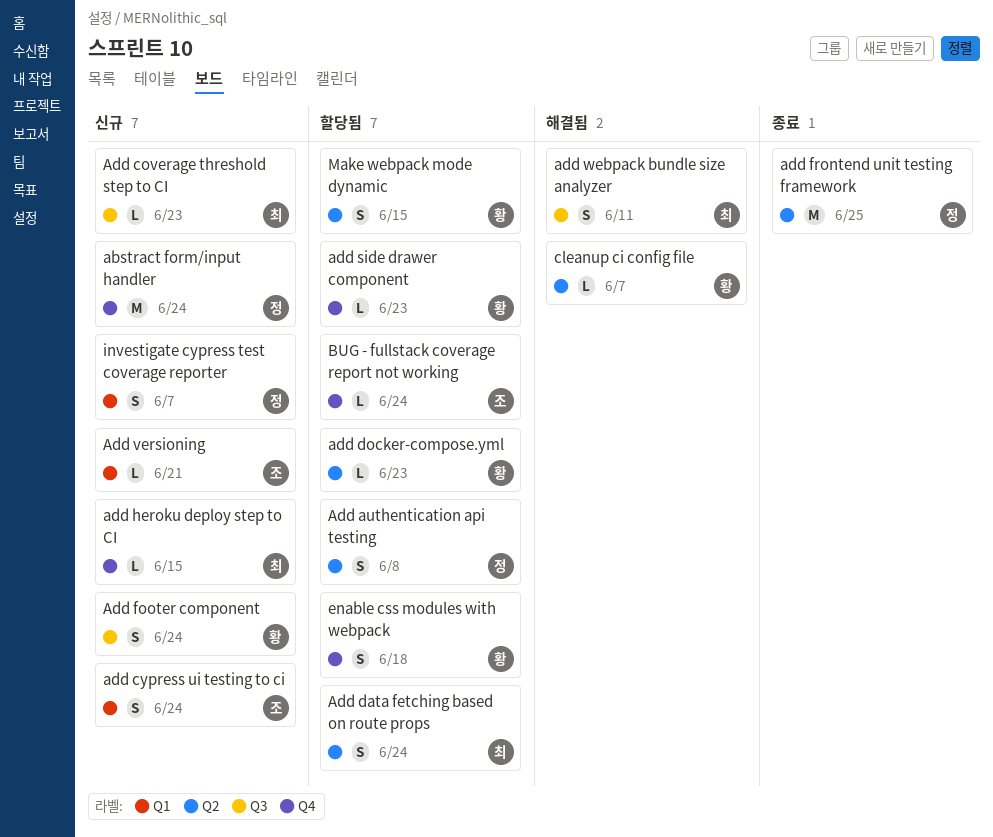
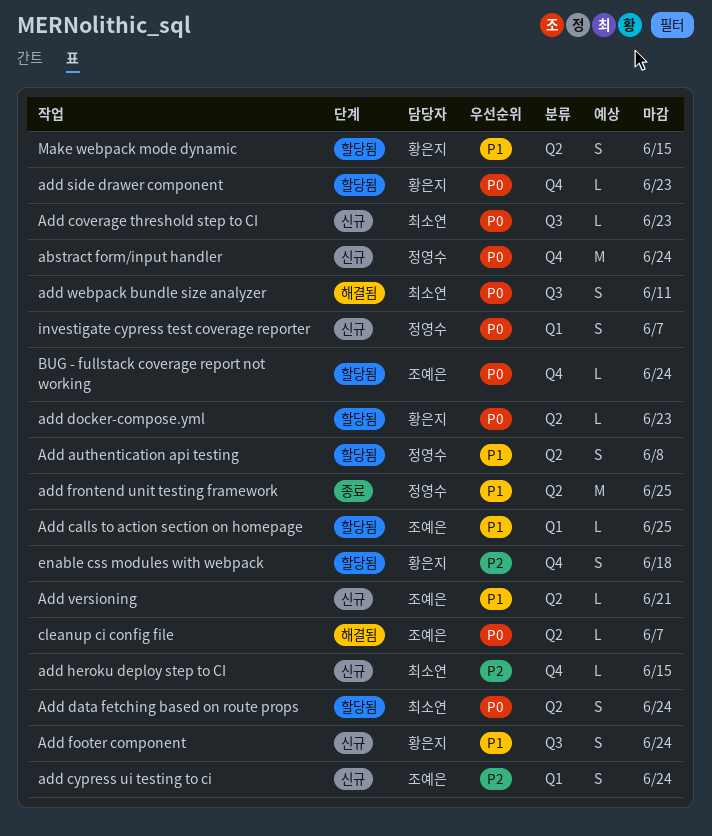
Add calls to action section on homepage: none -> present
Add versioning, label: Q1 -> Q2
cleanup ci config file, owner: 황은지 -> 조예은

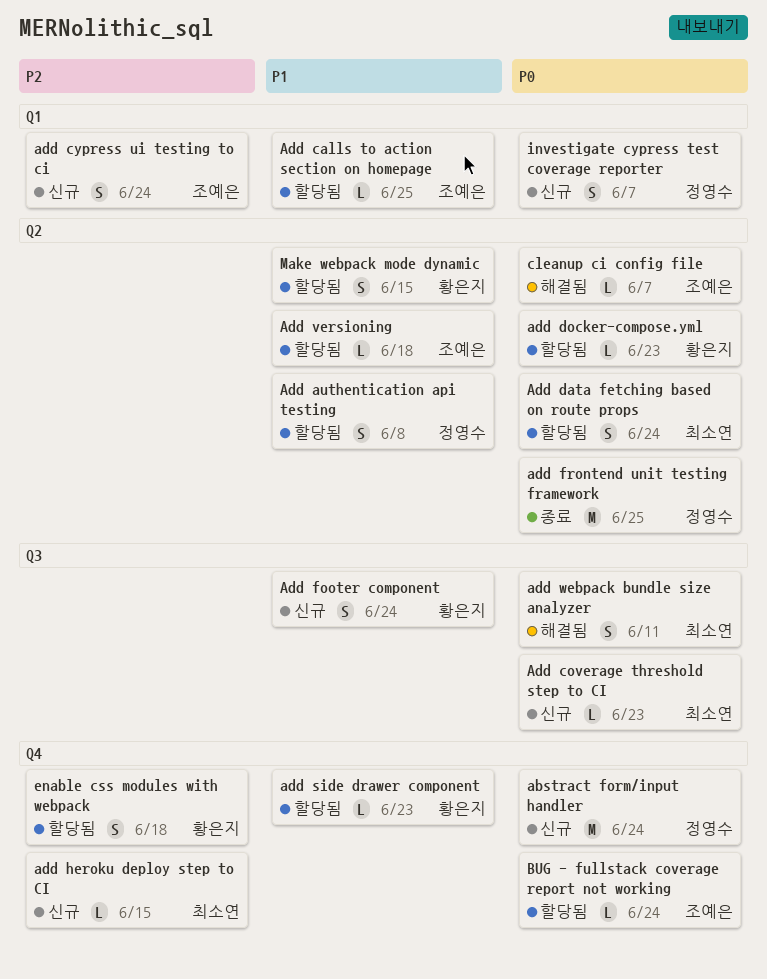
add frontend unit testing framework, priority: P1 -> P0
add side drawer component, priority: P0 -> P1
Add versioning, status: 신규 -> 할당됨
Add versioning, due: Jun 21 -> Jun 18

